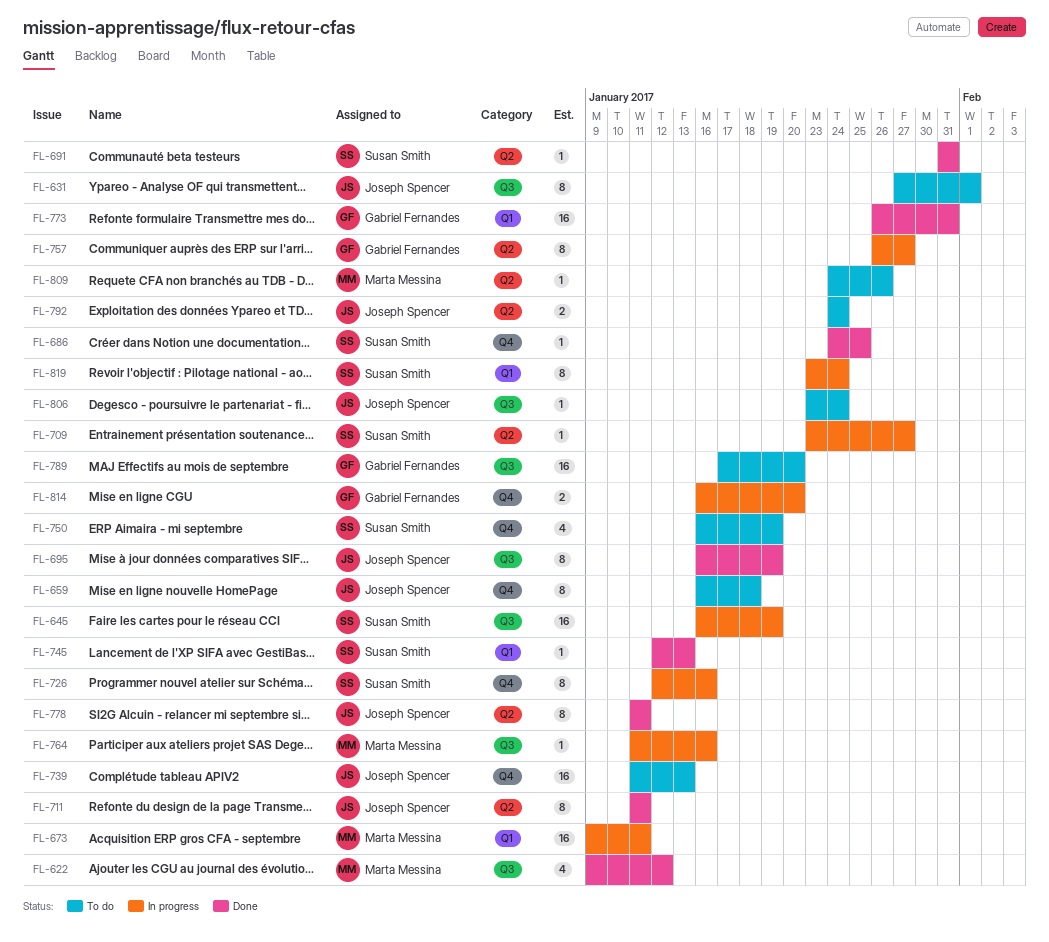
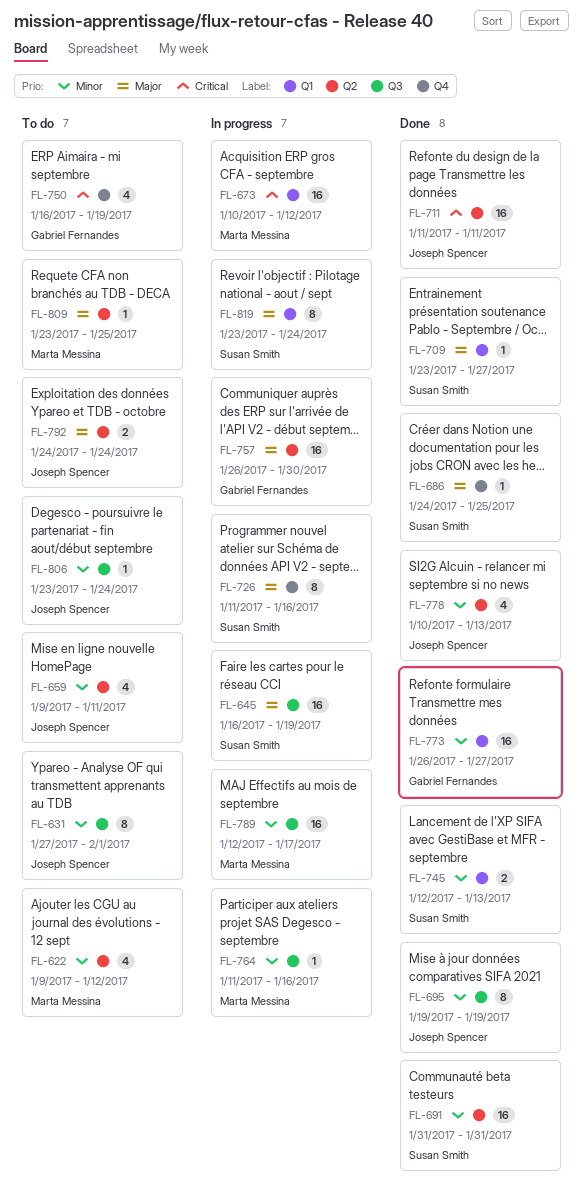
FL-622, status: Done -> To do
FL-622, label: Q3 -> Q2
FL-659, label: Q4 -> Q2
FL-659, estimate: 8 -> 4
FL-659, start: Jan 16 -> Jan 9
FL-659, due: Jan 18 -> Jan 11
FL-673, start: Jan 9 -> Jan 10
FL-673, due: Jan 11 -> Jan 12
FL-691, estimate: 1 -> 16
FL-695, start: Jan 16 -> Jan 19
FL-709, status: In progress -> Done
FL-709, label: Q2 -> Q1
FL-711, estimate: 8 -> 16
FL-726, start: Jan 12 -> Jan 11
FL-739: present -> none
FL-745, estimate: 1 -> 2
FL-750, owner: Susan Smith -> Gabriel Fernandes
FL-757, estimate: 8 -> 16
FL-757, due: Jan 27 -> Jan 30
FL-773, due: Jan 31 -> Jan 27
FL-778, estimate: 8 -> 4
FL-778, start: Jan 11 -> Jan 10
FL-778, due: Jan 11 -> Jan 13
FL-789, status: To do -> In progress
FL-789, owner: Gabriel Fernandes -> Marta Messina
FL-789, start: Jan 17 -> Jan 12
FL-789, due: Jan 20 -> Jan 17
FL-809, start: Jan 24 -> Jan 23
FL-809, due: Jan 26 -> Jan 25
FL-814: present -> none

